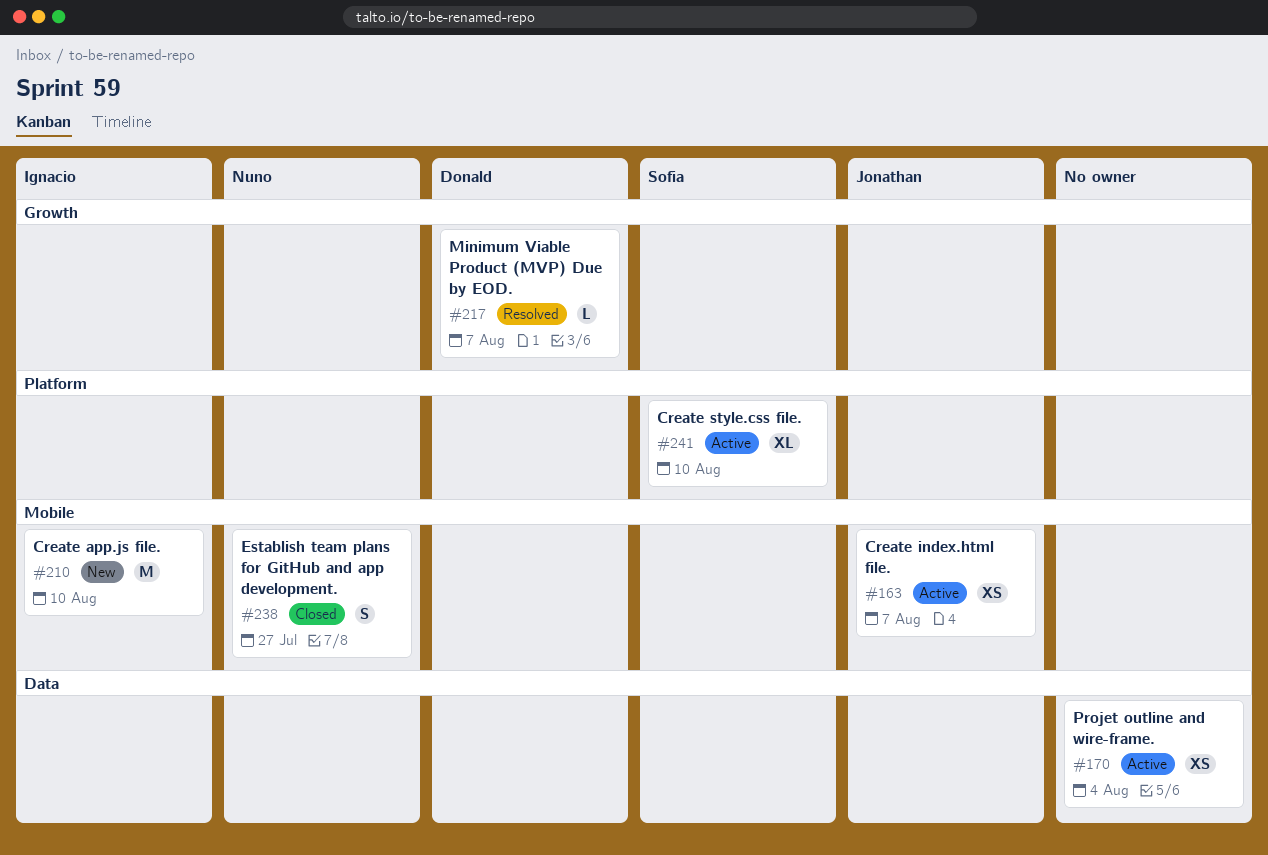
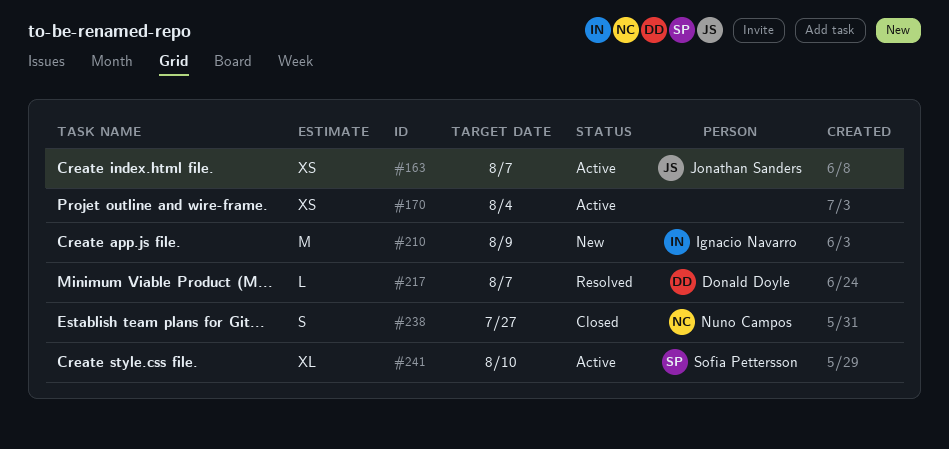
#210, due: Aug 10 -> Aug 9

